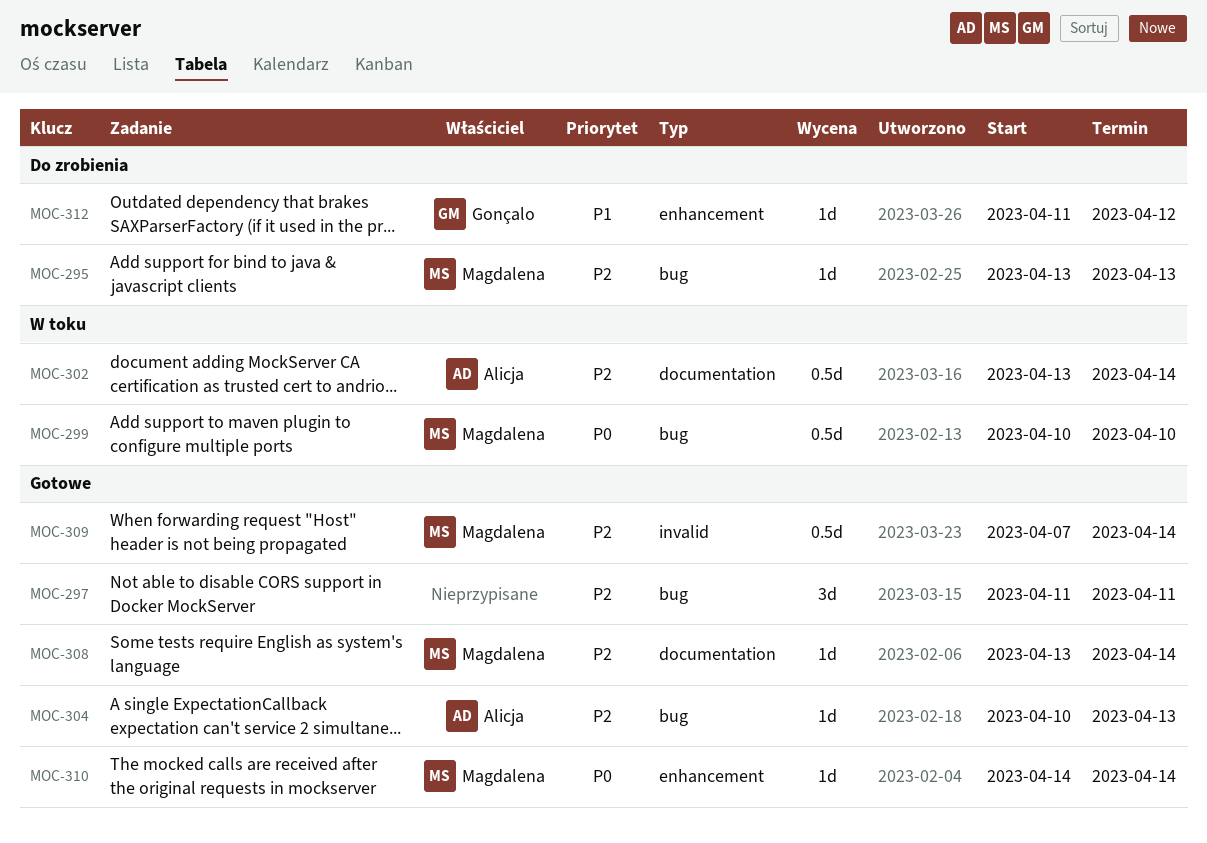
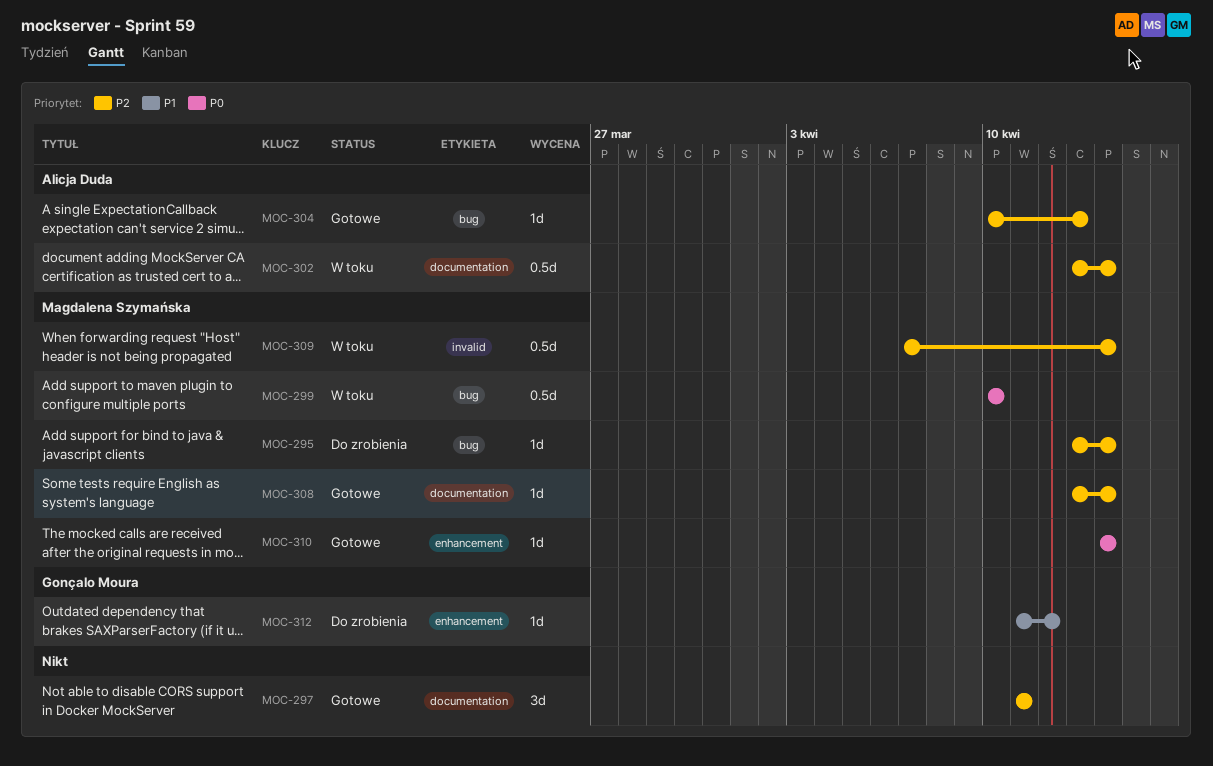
MOC-295, due: Apr 13 -> Apr 14
MOC-297, label: bug -> documentation
MOC-309, status: Gotowe -> W toku

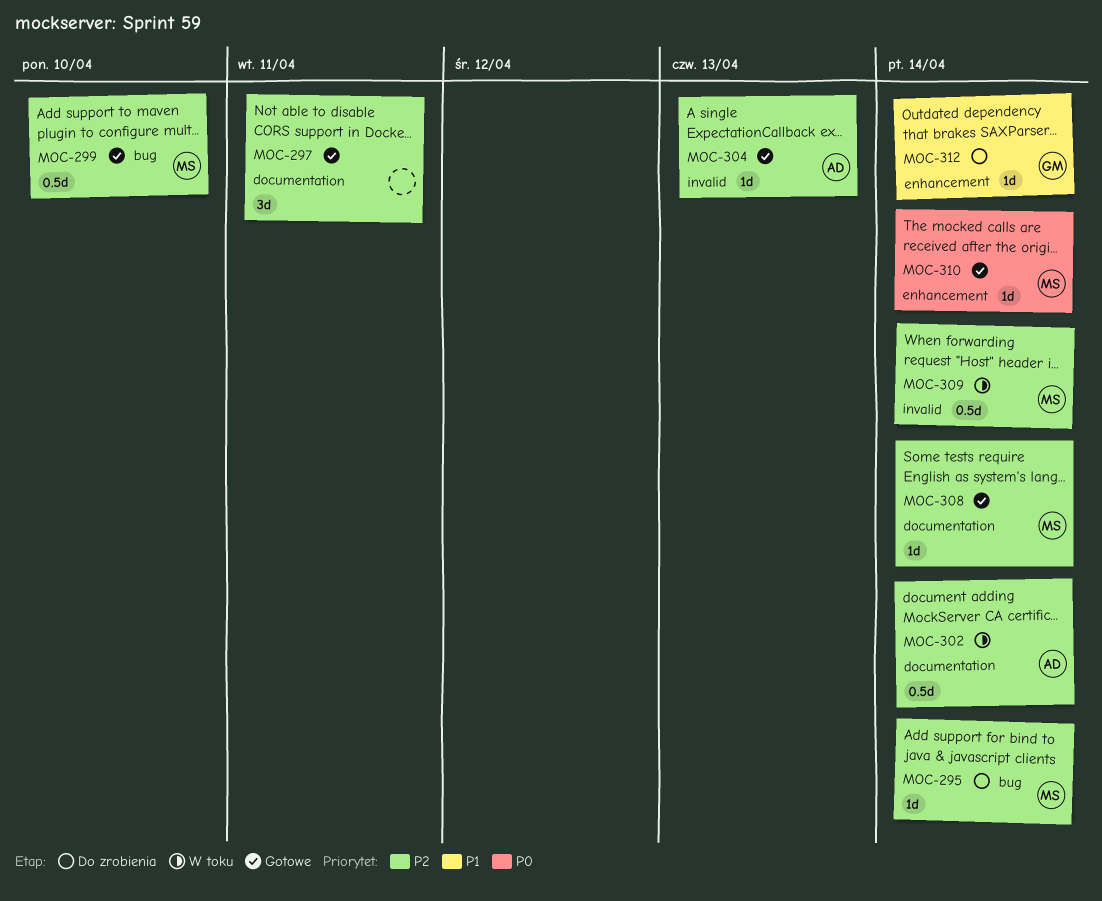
MOC-299, status: W toku -> Gotowe
MOC-299, priority: P0 -> P2
MOC-304, label: bug -> invalid
MOC-312, due: Apr 12 -> Apr 14

